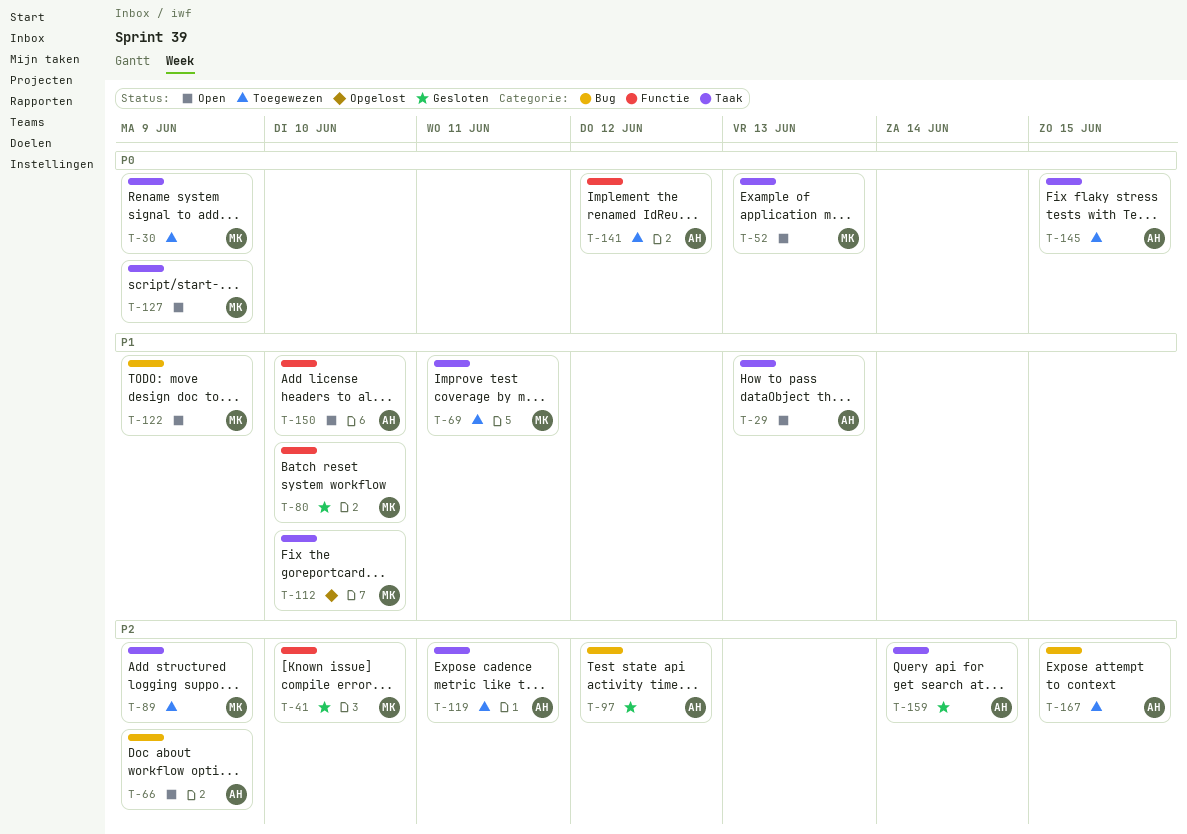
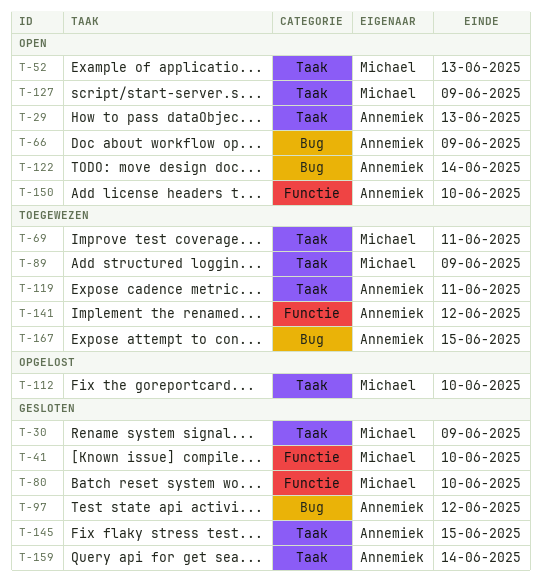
T-30, status: Toegewezen -> Gesloten
T-122, owner: Michael -> Annemiek
T-122, due: Jun 9 -> Jun 14
T-145, status: Toegewezen -> Gesloten

